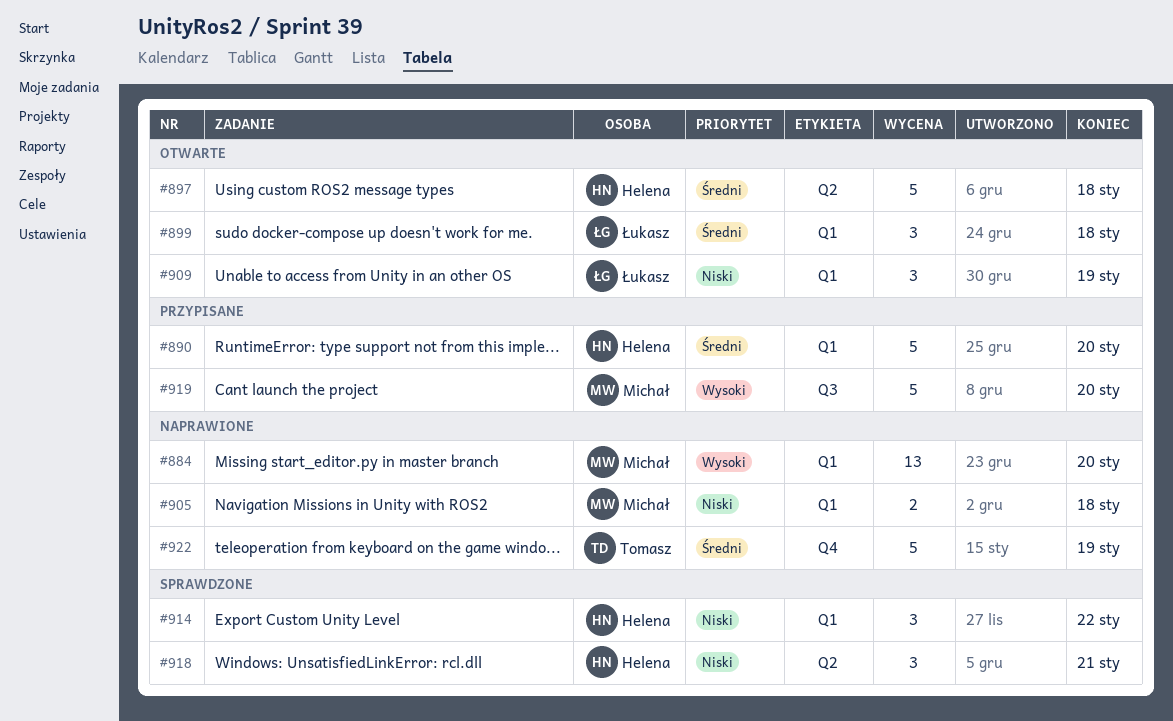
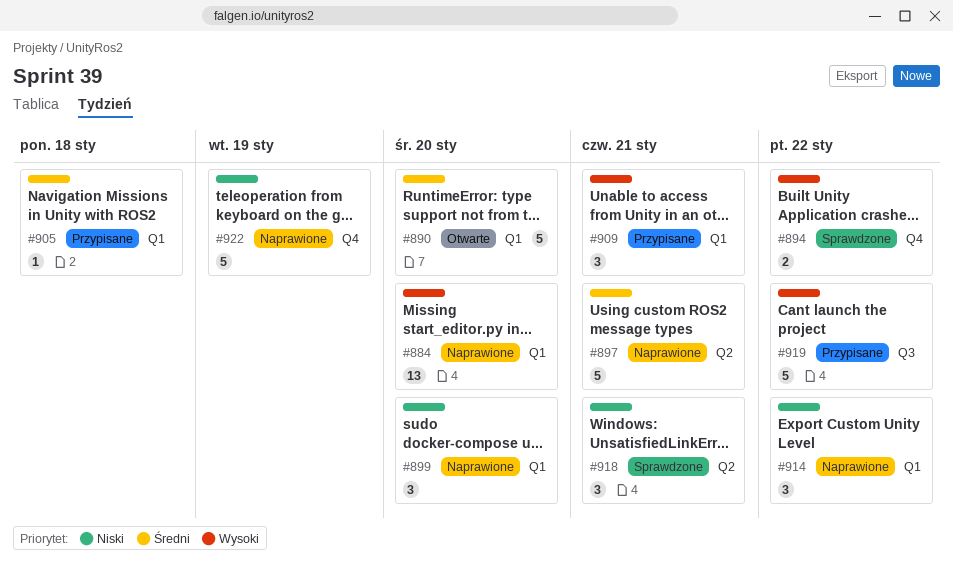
#890, status: Przypisane -> Otwarte
#894: none -> present
#897, status: Otwarte -> Naprawione
#897, due: Jan 18 -> Jan 21
#899, status: Otwarte -> Naprawione
#899, priority: Średni -> Niski
#899, due: Jan 18 -> Jan 20
#905, status: Naprawione -> Przypisane
#905, priority: Niski -> Średni
#905, estimate: 2 -> 1
#909, status: Otwarte -> Przypisane
#909, priority: Niski -> Wysoki
#909, due: Jan 19 -> Jan 21
#914, status: Sprawdzone -> Naprawione
#919, due: Jan 20 -> Jan 22
#922, priority: Średni -> Niski

